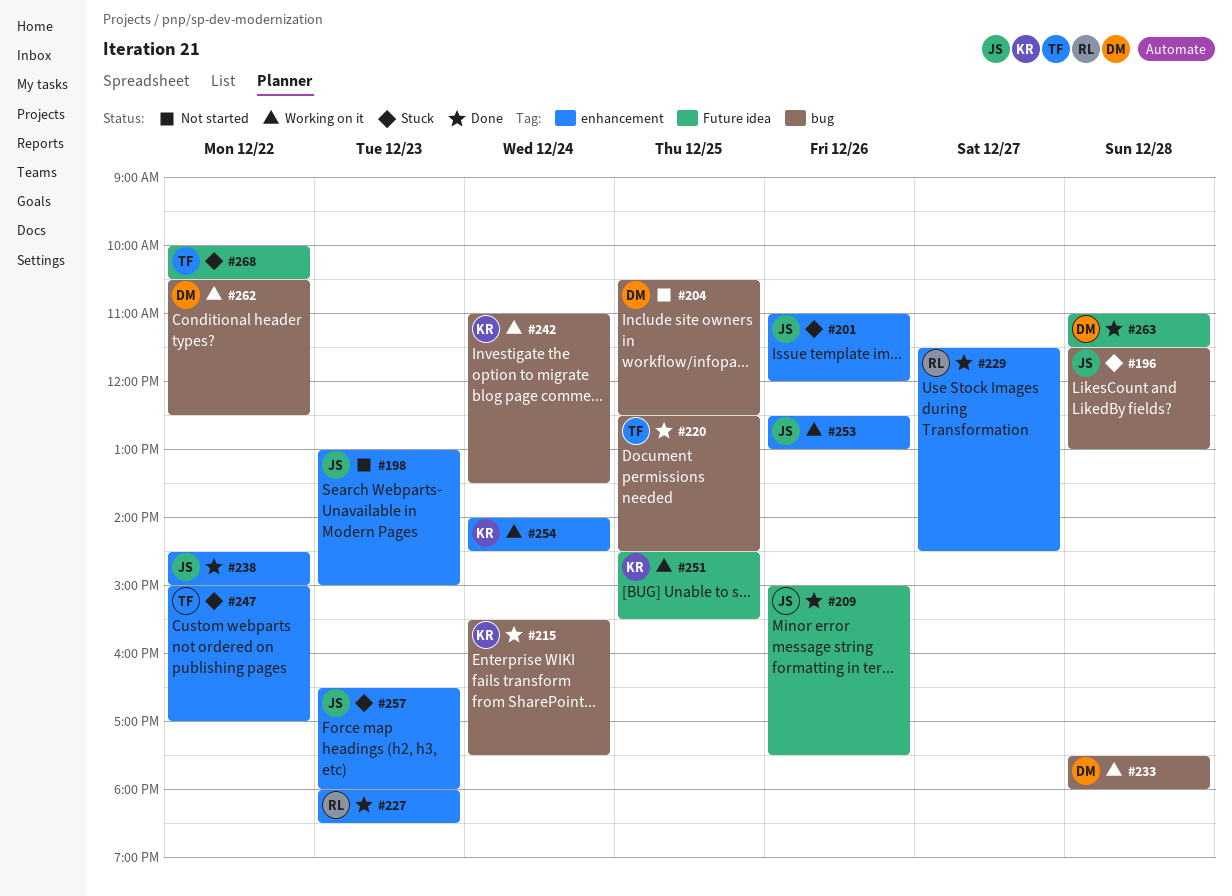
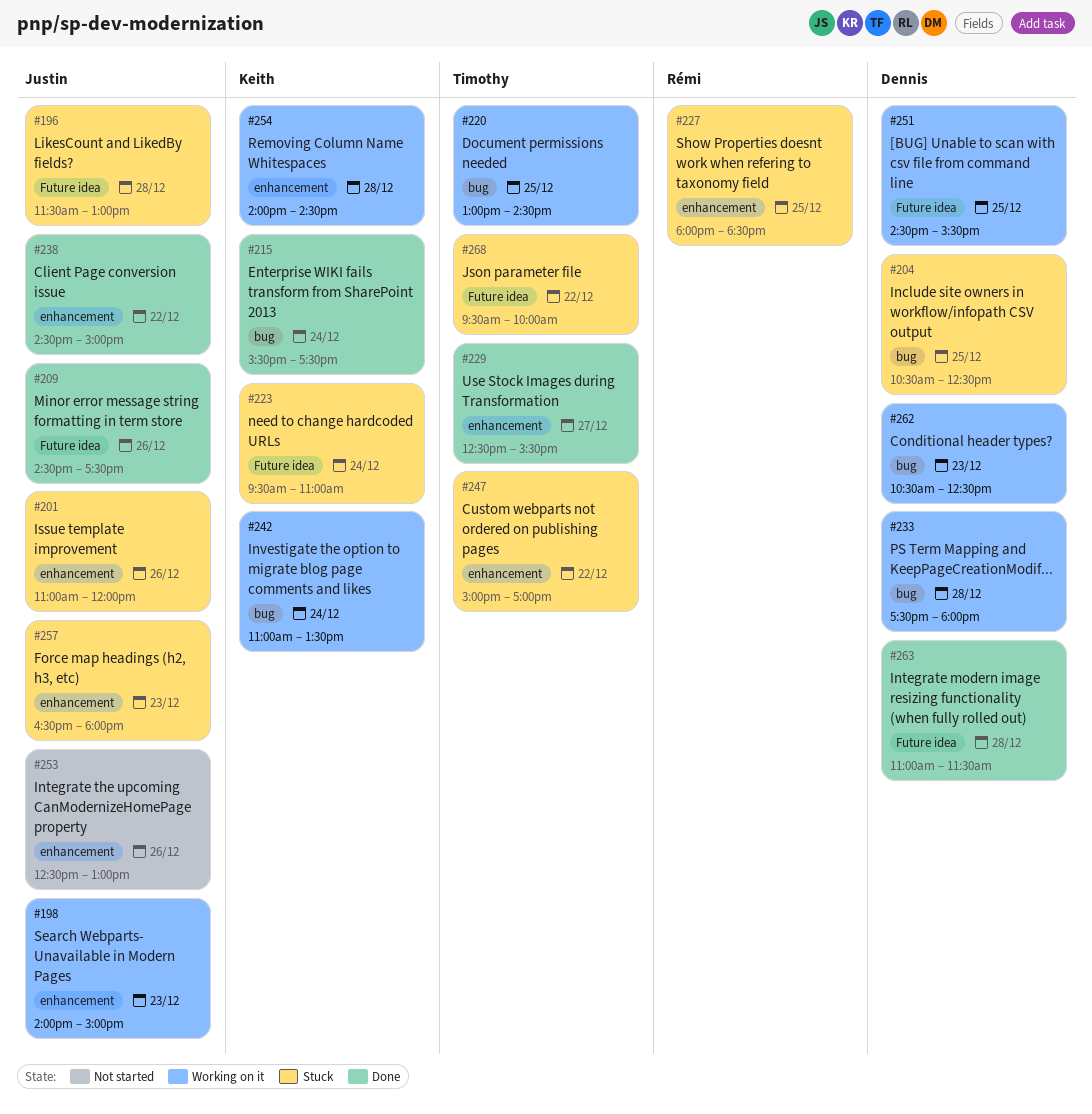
#196, label: bug -> Future idea
#198, status: Not started -> Working on it
#198, begins: 13:00 -> 14:00
#204, status: Not started -> Stuck
#209, begins: 15:00 -> 14:30
#220, status: Done -> Working on it
#220, begins: 12:30 -> 13:00
#223: none -> present
#227, status: Done -> Stuck
#227, day: Dec 23 -> Dec 25
#229, owner: Rémi -> Timothy
#229, begins: 11:30 -> 12:30
#229, ends: 14:30 -> 15:30
#251, owner: Keith -> Dennis
#253, status: Working on it -> Not started
#254, day: Dec 24 -> Dec 28
#262, day: Dec 22 -> Dec 23
#268, begins: 10:00 -> 09:30
#268, ends: 10:30 -> 10:00

